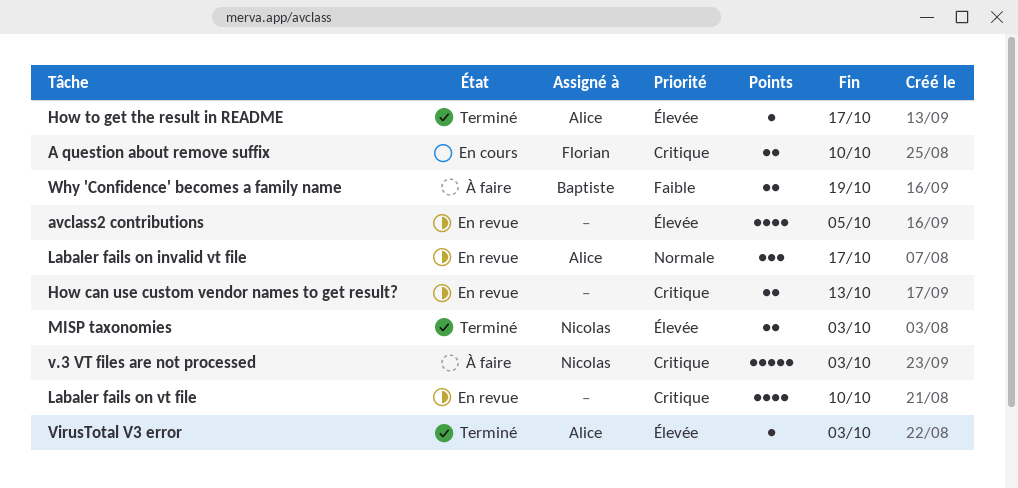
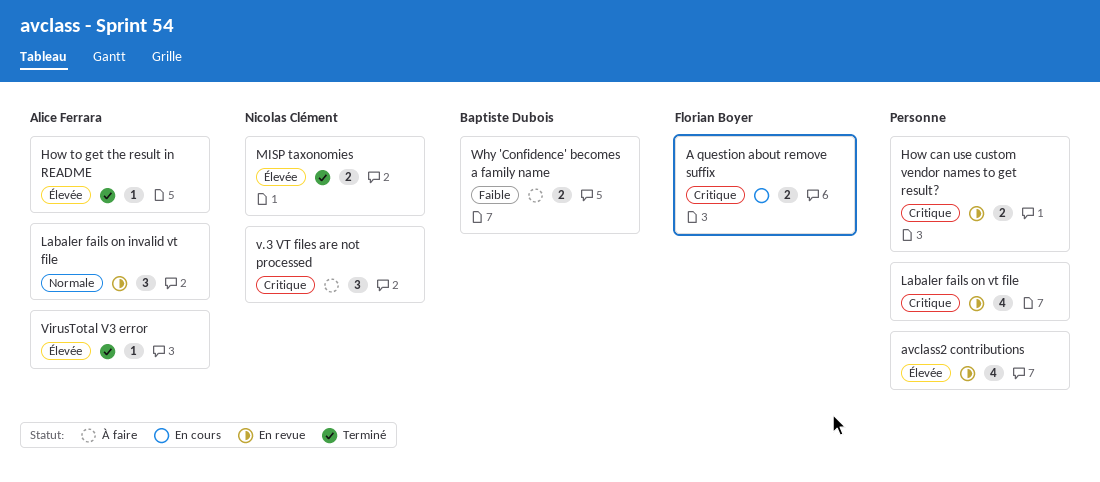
v.3 VT files are not processed, estimate: 5 -> 3

